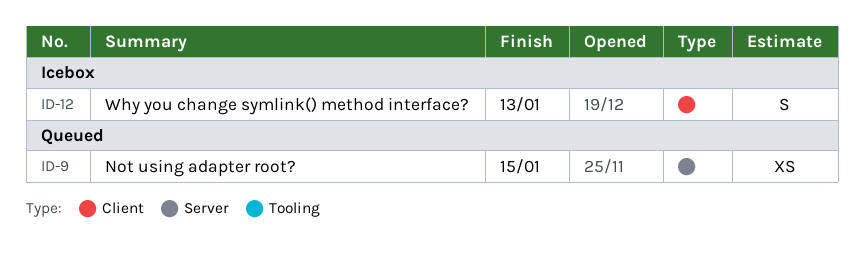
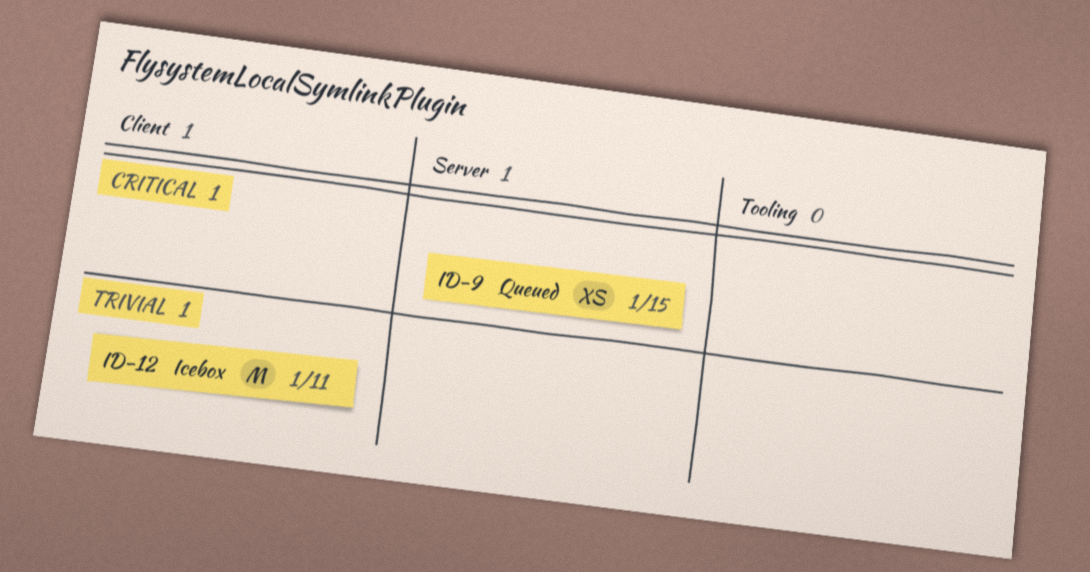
ID-12, estimate: S -> M
ID-12, due: Jan 13 -> Jan 11

